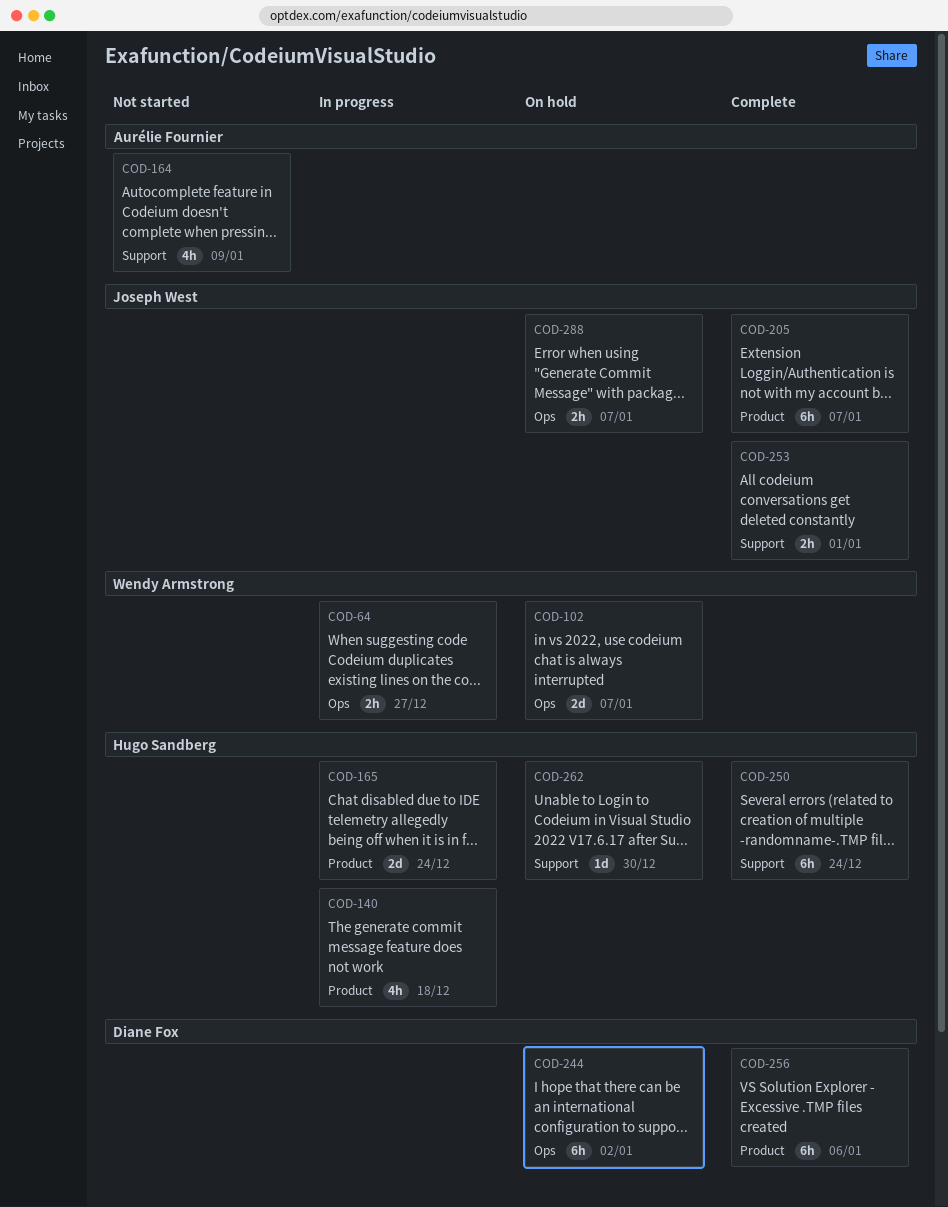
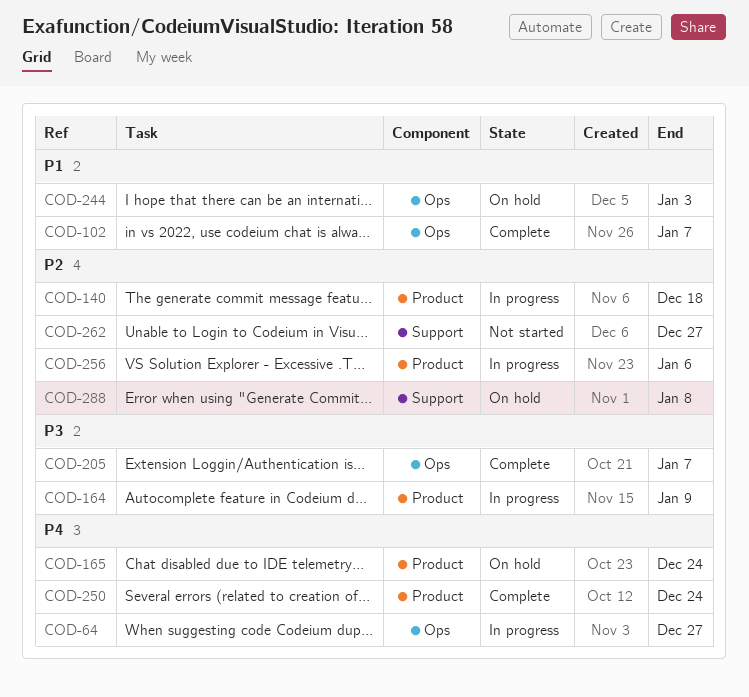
COD-102, status: On hold -> Complete
COD-164, status: Not started -> In progress
COD-164, label: Support -> Product
COD-165, status: In progress -> On hold
COD-205, label: Product -> Ops
COD-244, due: Jan 2 -> Jan 3
COD-250, label: Support -> Product
COD-253: present -> none
COD-256, status: Complete -> In progress
COD-262, status: On hold -> Not started
COD-262, due: Dec 30 -> Dec 27
COD-288, label: Ops -> Support
COD-288, due: Jan 7 -> Jan 8

